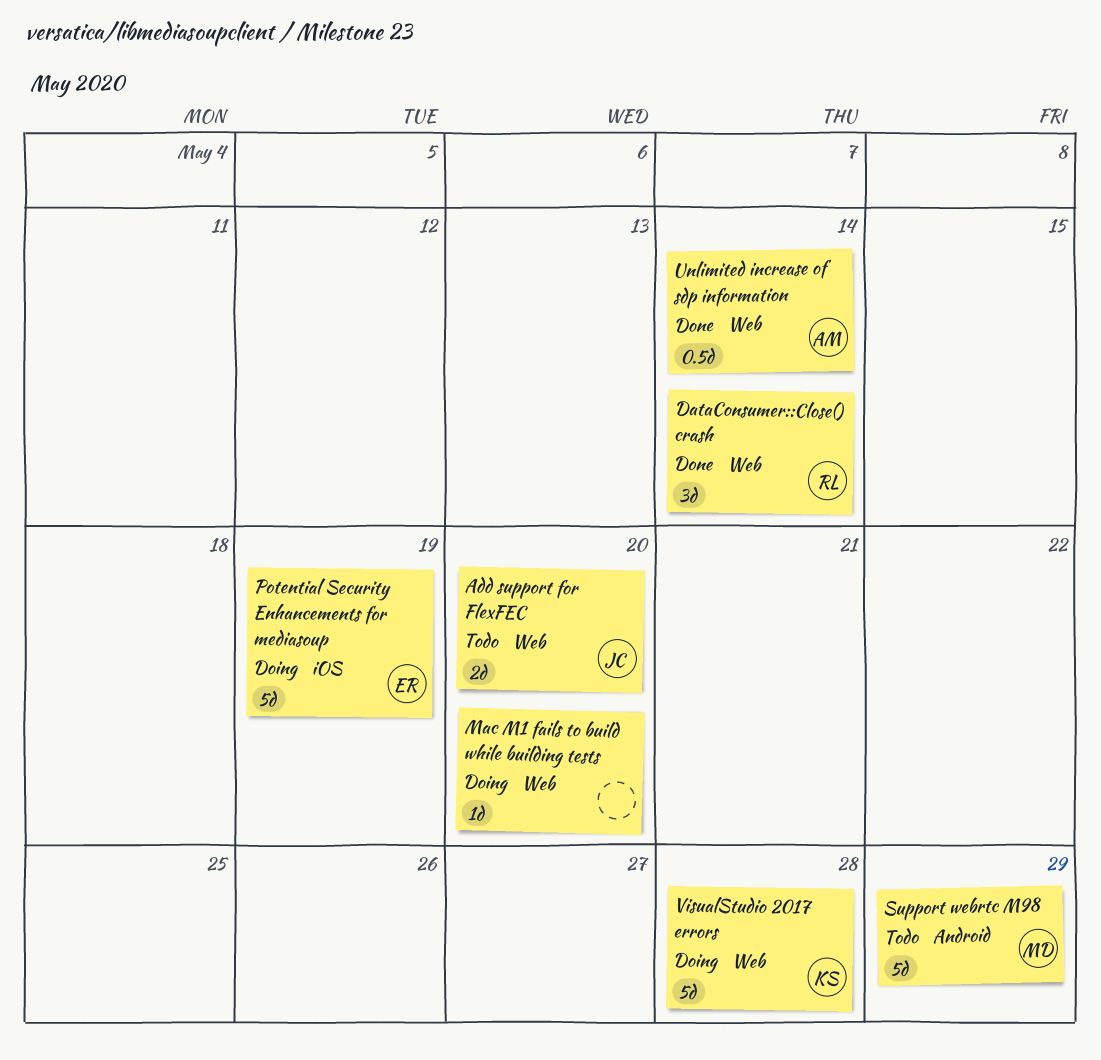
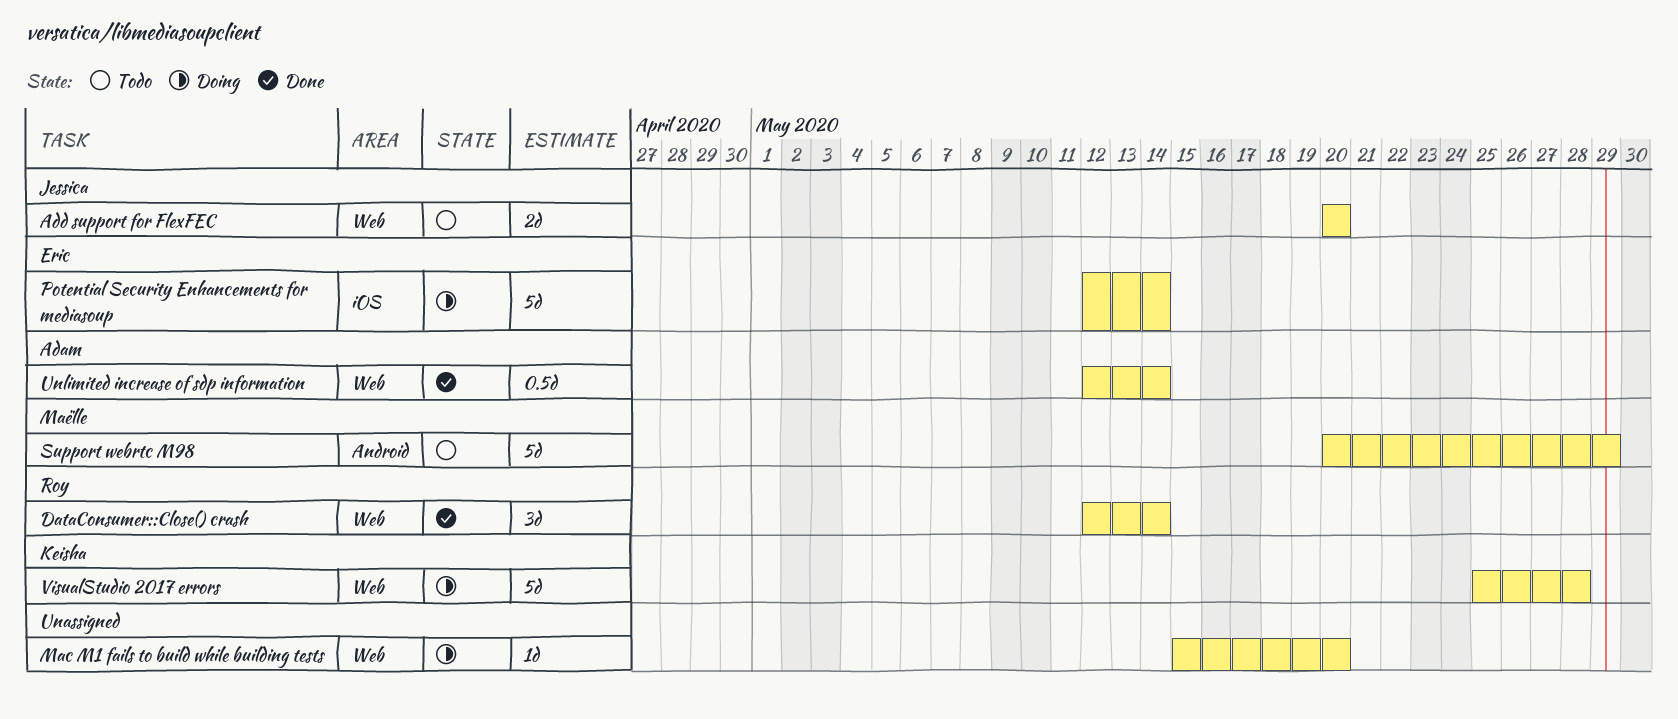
Potential Security Enhancements for mediasoup, due: May 19 -> May 14

